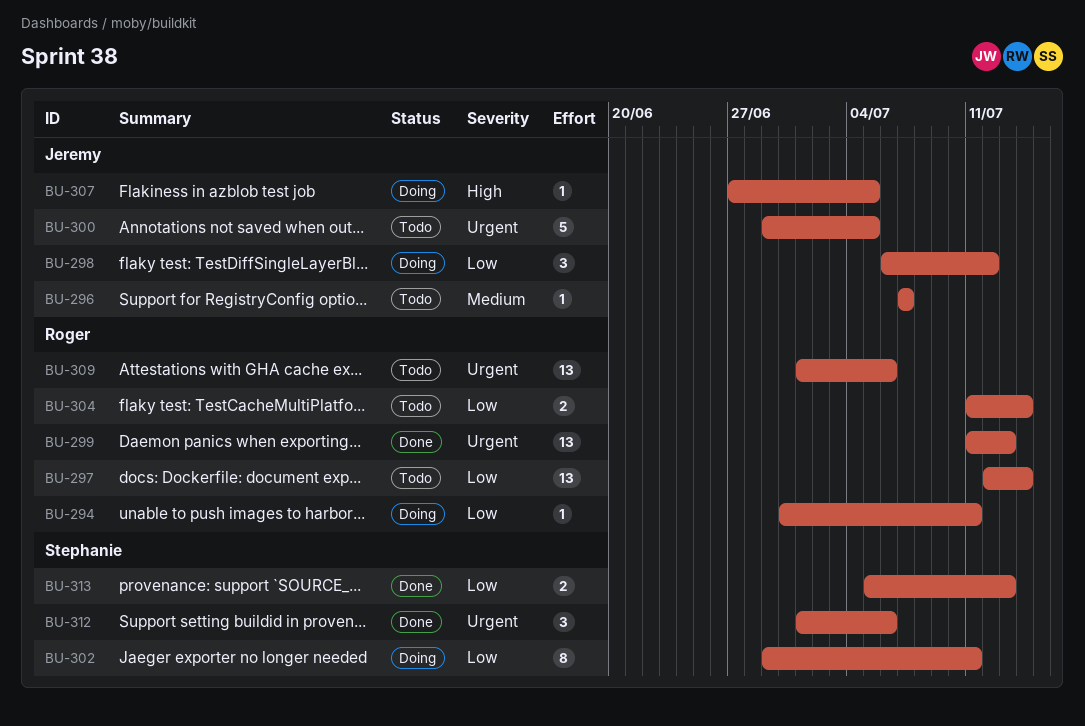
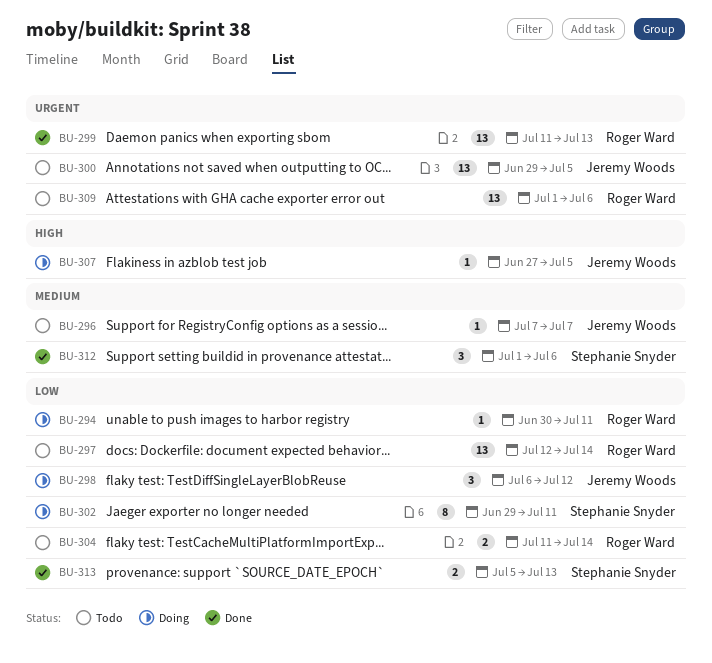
BU-300, estimate: 5 -> 13
BU-312, priority: Urgent -> Medium

